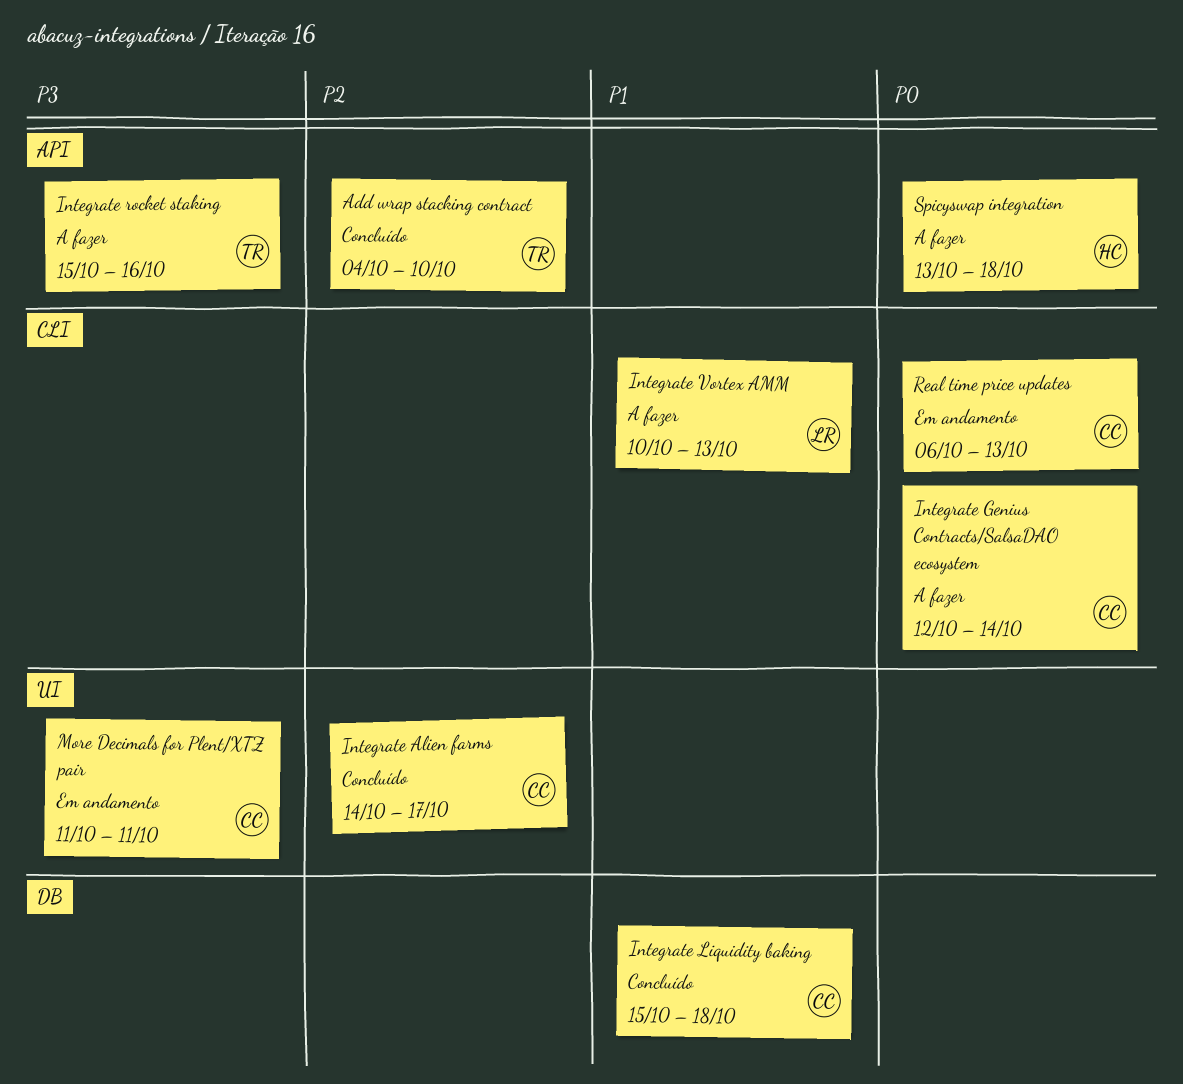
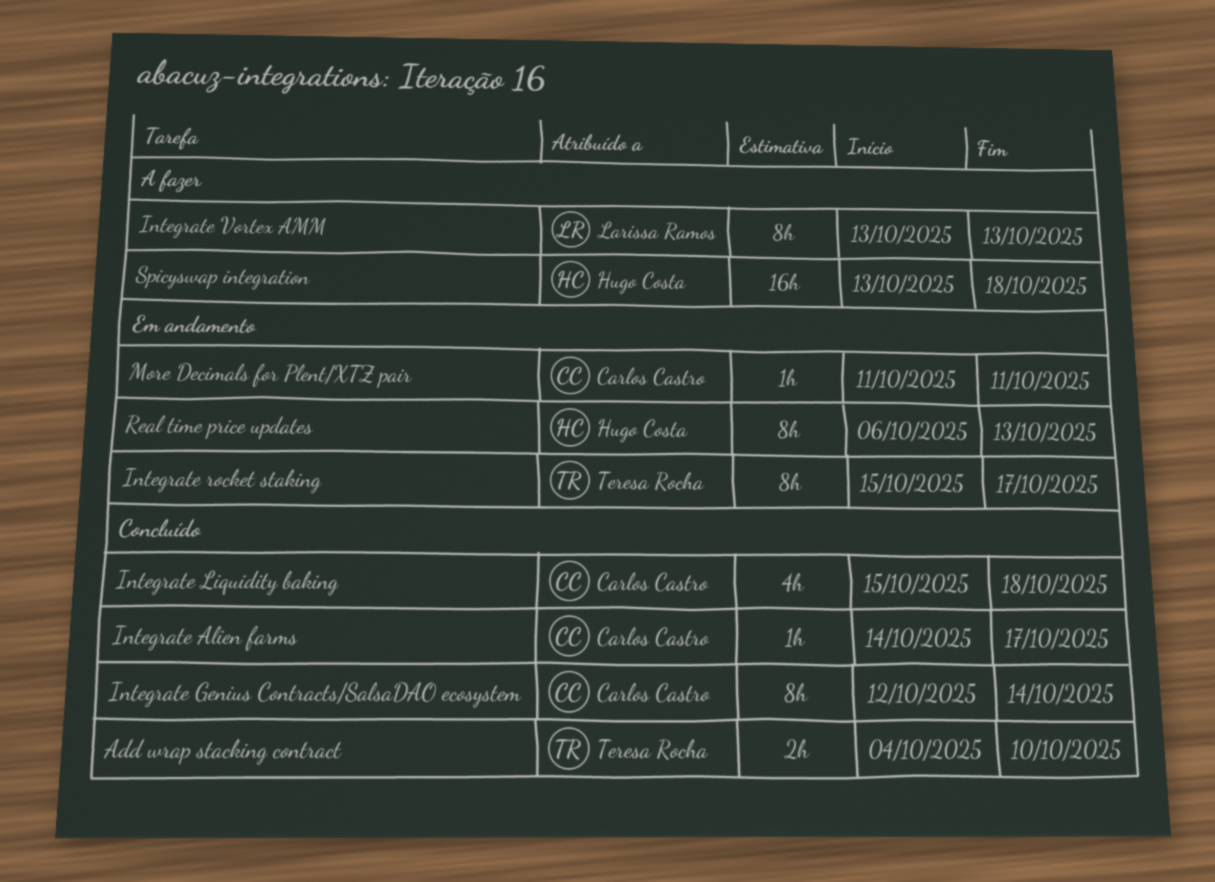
Integrate Genius Contracts/SalsaDAO ecosystem, status: A fazer -> Concluído
Integrate rocket staking, status: A fazer -> Em andamento
Integrate rocket staking, due: Oct 16 -> Oct 17
Integrate Vortex AMM, start: Oct 10 -> Oct 13
Real time price updates, owner: Carlos Castro -> Hugo Costa

